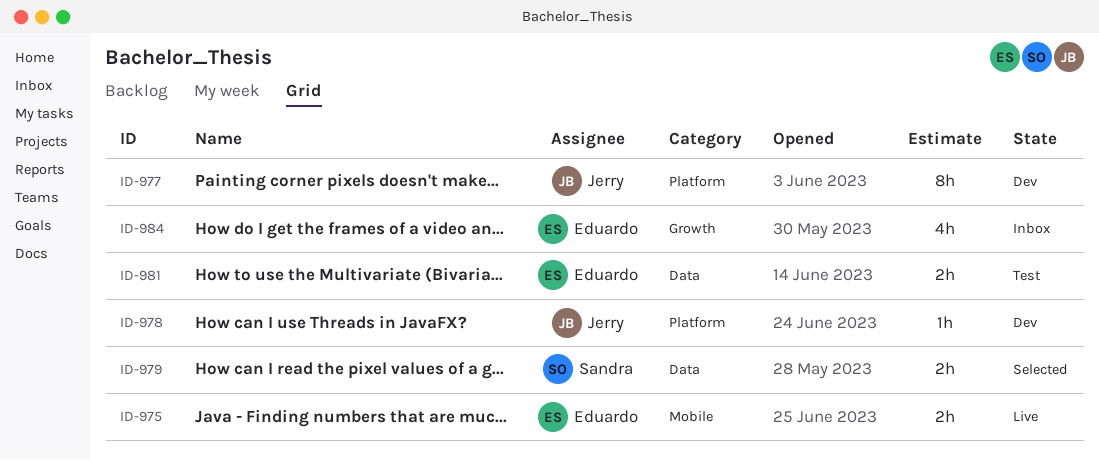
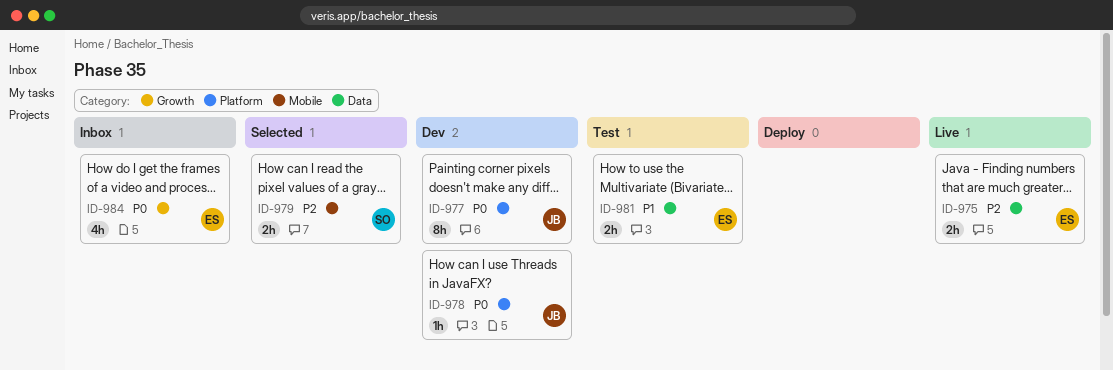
ID-975, label: Mobile -> Data
ID-979, label: Data -> Mobile

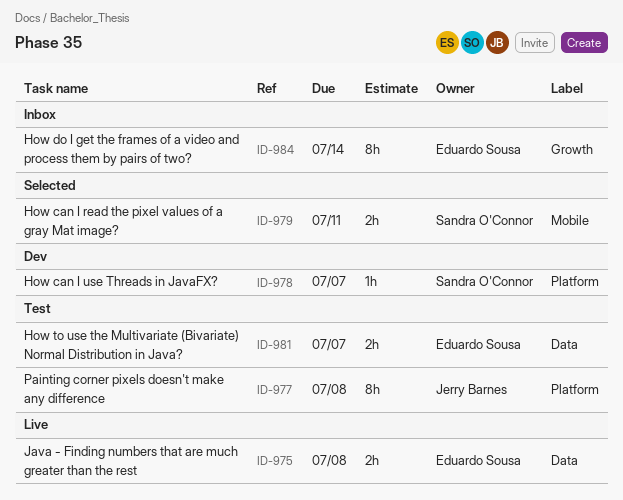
ID-977, status: Dev -> Test
ID-978, owner: Jerry Barnes -> Sandra O'Connor
ID-984, estimate: 4h -> 8h

